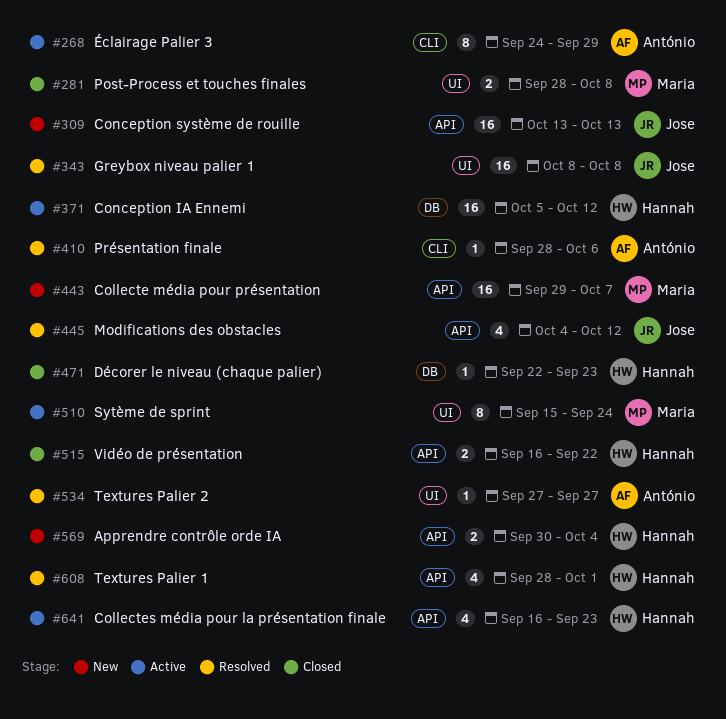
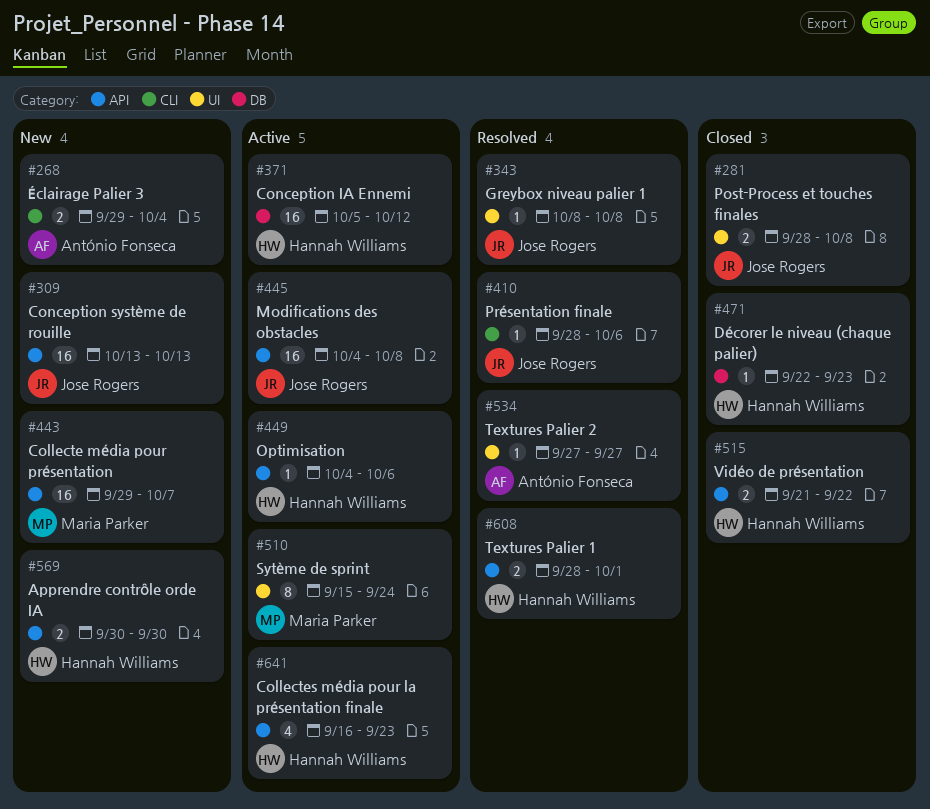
#268, status: Active -> New
#268, estimate: 8 -> 2
#268, start: Sep 24 -> Sep 29
#268, due: Sep 29 -> Oct 4
#281, owner: Maria Parker -> Jose Rogers
#343, estimate: 16 -> 1
#410, owner: António Fonseca -> Jose Rogers
#445, status: Resolved -> Active
#445, estimate: 4 -> 16
#445, due: Oct 12 -> Oct 8
#449: none -> present
#515, start: Sep 16 -> Sep 21
#569, due: Oct 4 -> Sep 30
#608, estimate: 4 -> 2

